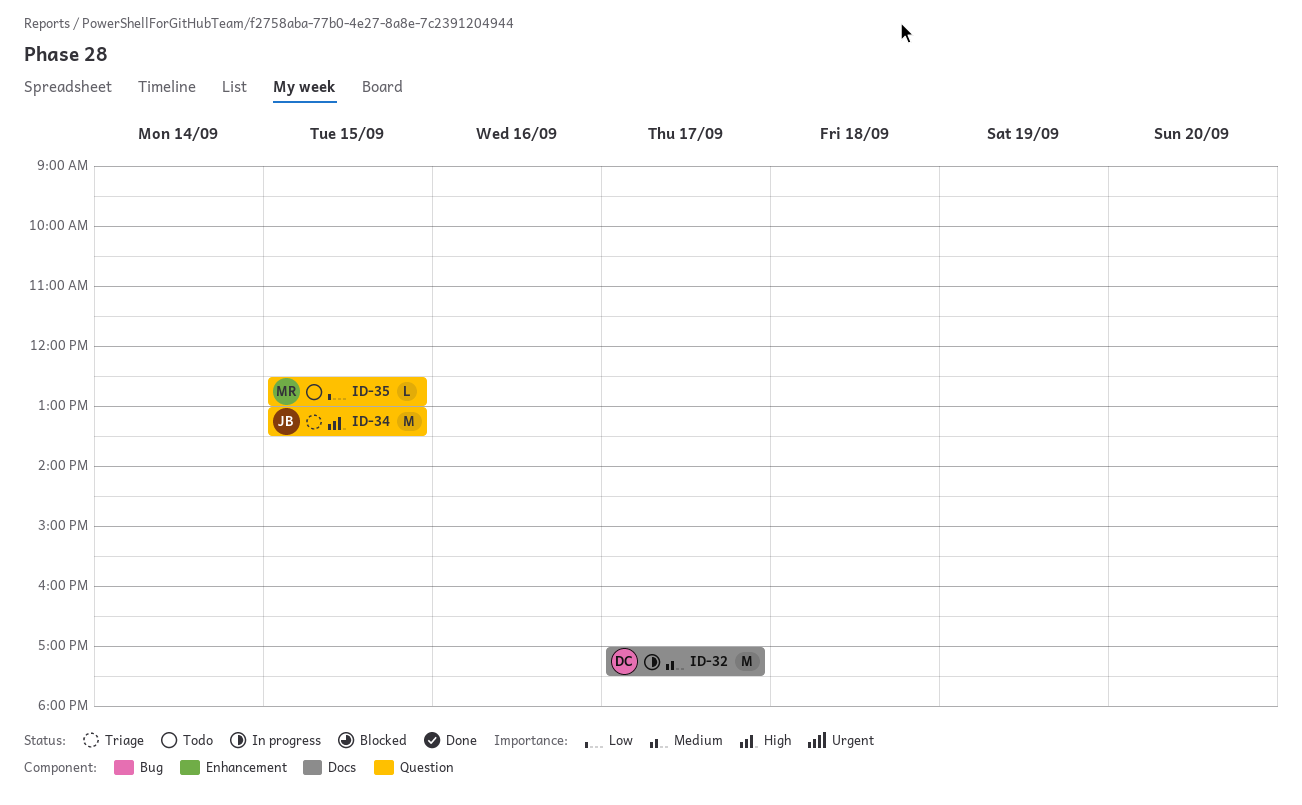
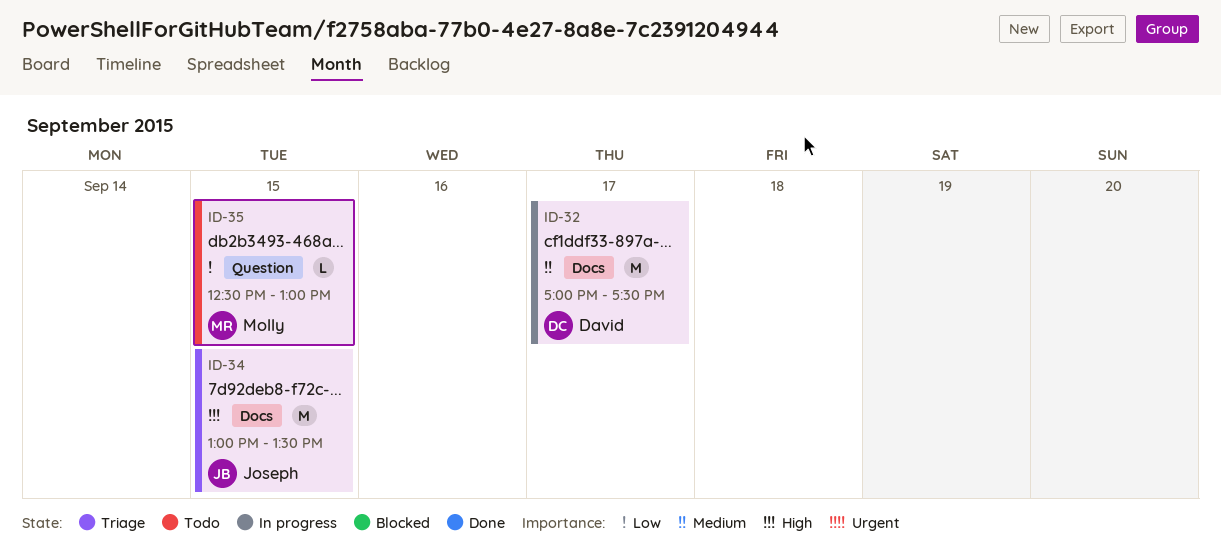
ID-34, label: Question -> Docs

